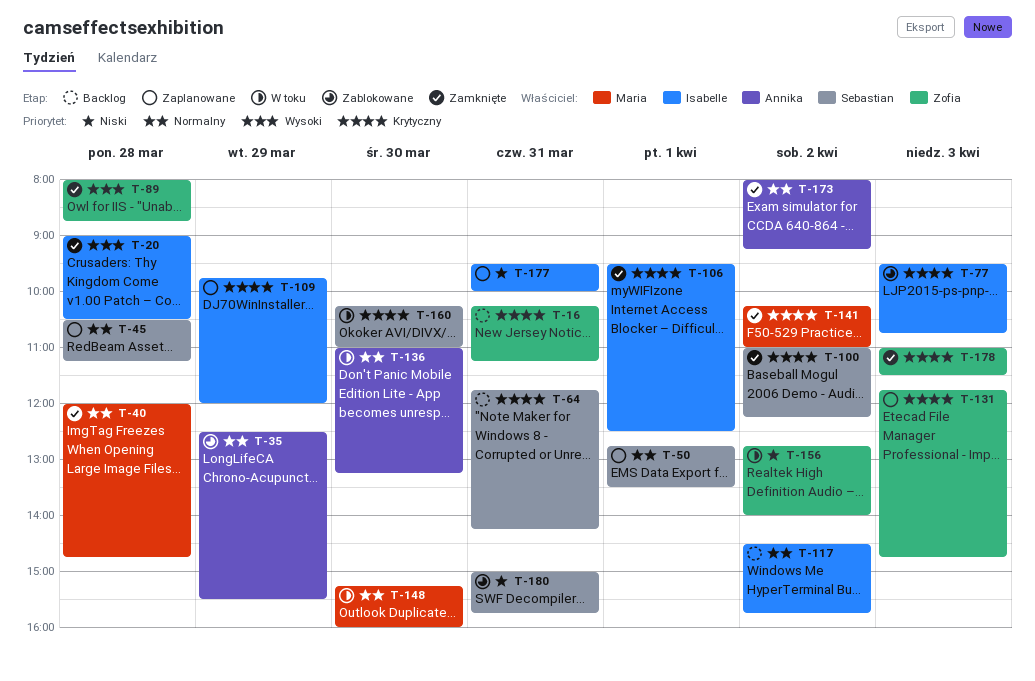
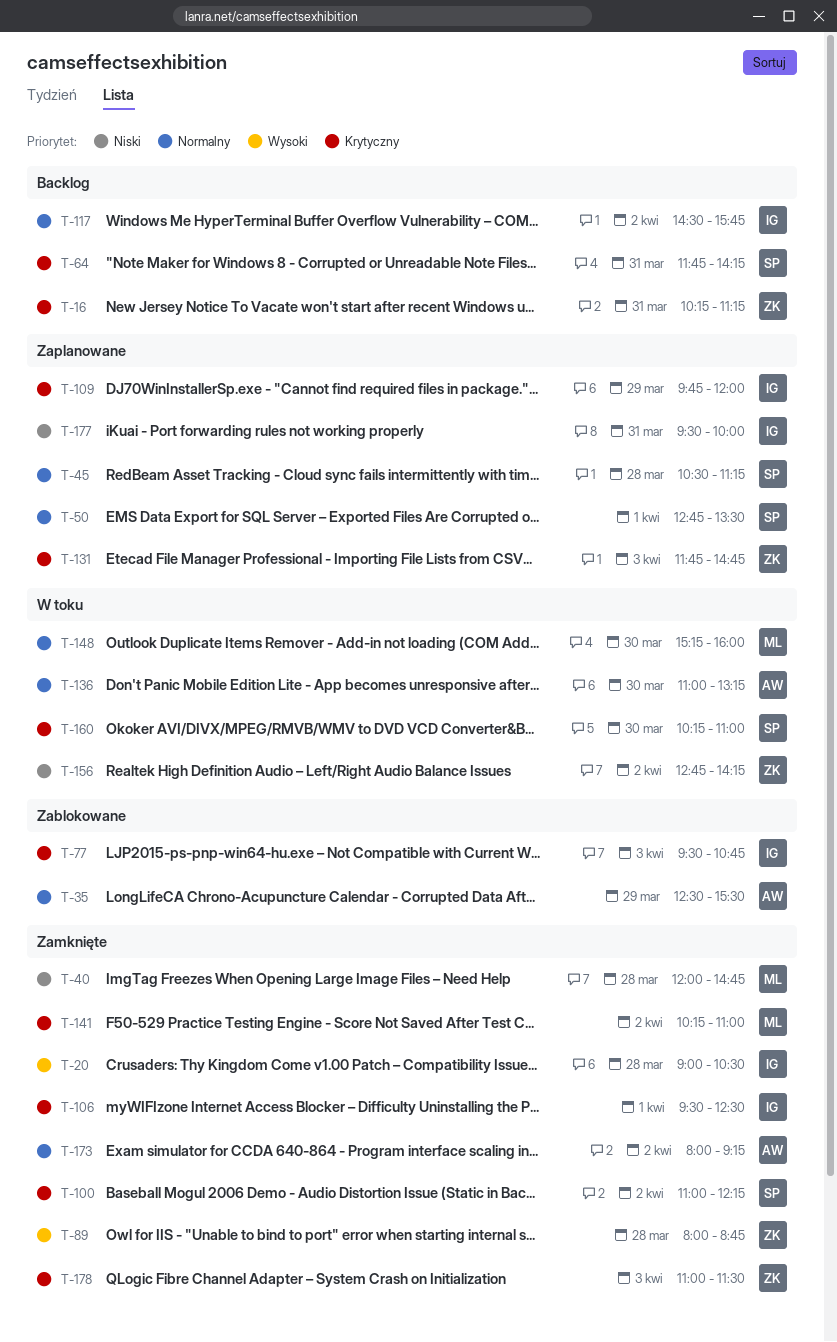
T-40, priority: Normalny -> Niski
T-156, ends: 14:00 -> 14:15
T-180: present -> none

